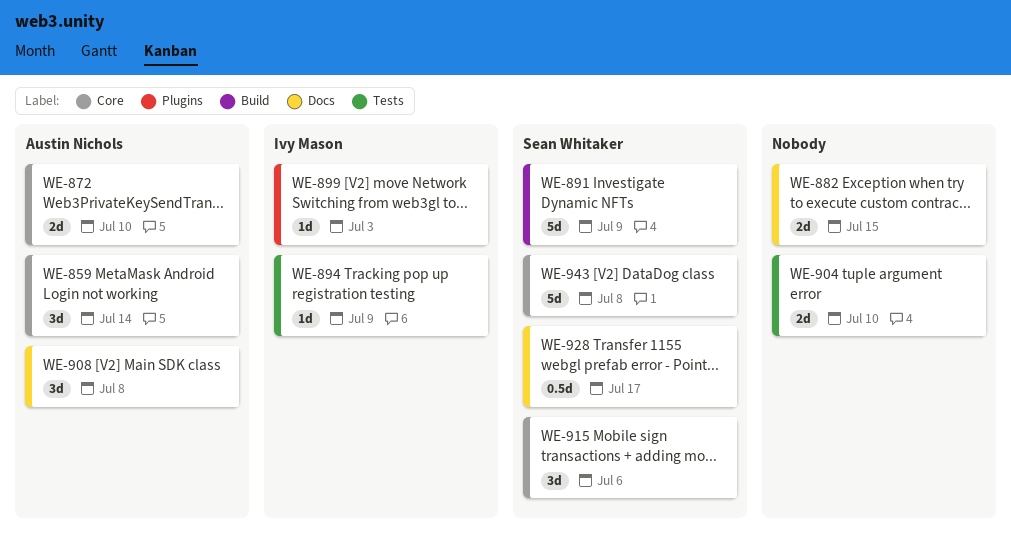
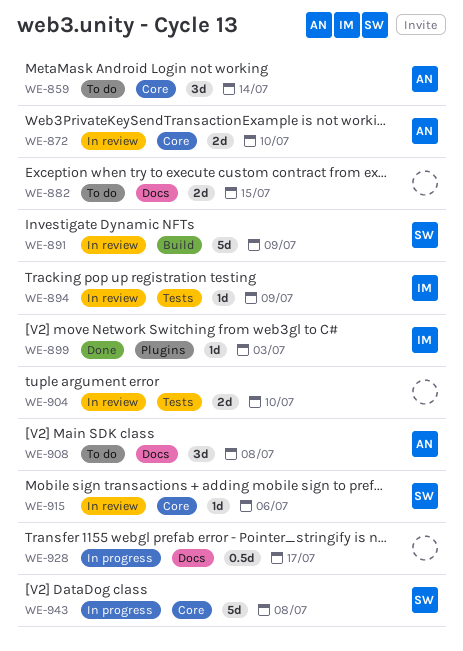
WE-915, estimate: 3d -> 1d
WE-928, owner: Sean Whitaker -> none

